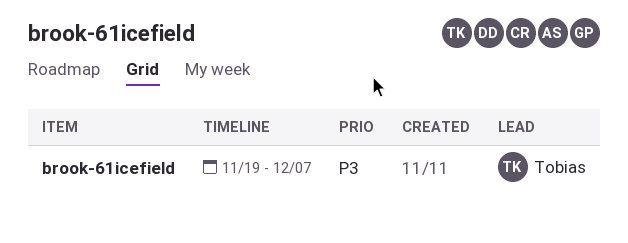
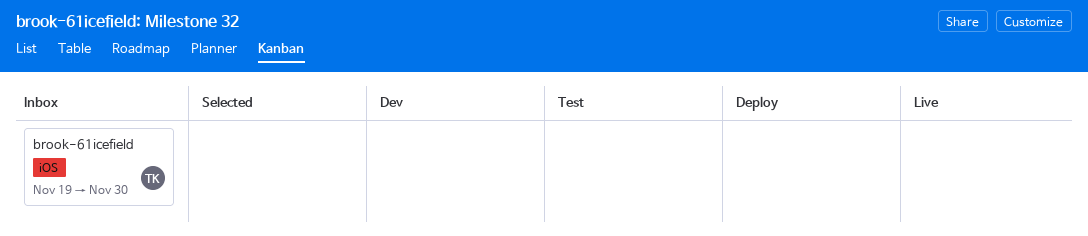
brook-61icefield, due: Dec 7 -> Nov 30

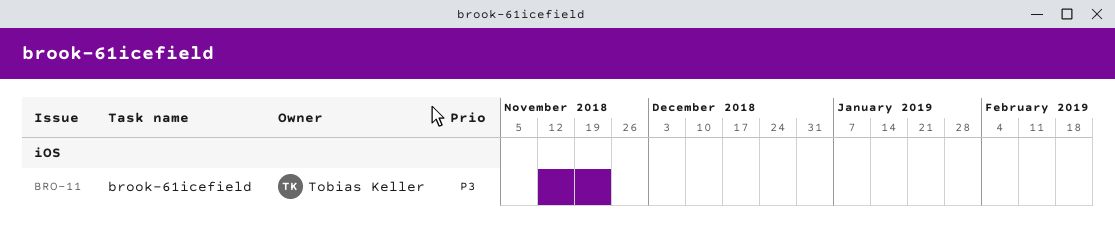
brook-61icefield, start: Nov 19 -> Nov 12
brook-61icefield, due: Nov 30 -> Nov 23

